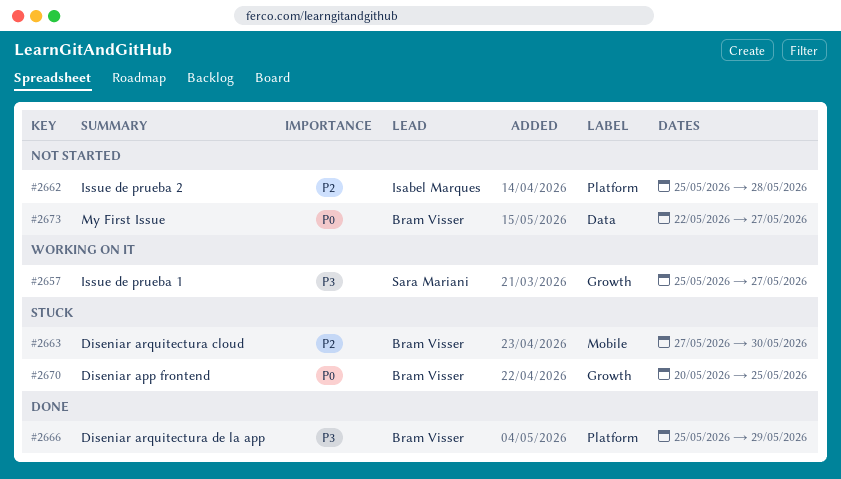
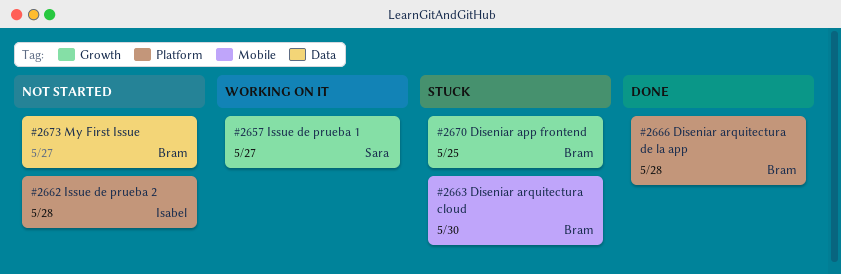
#2666, due: May 29 -> May 28

